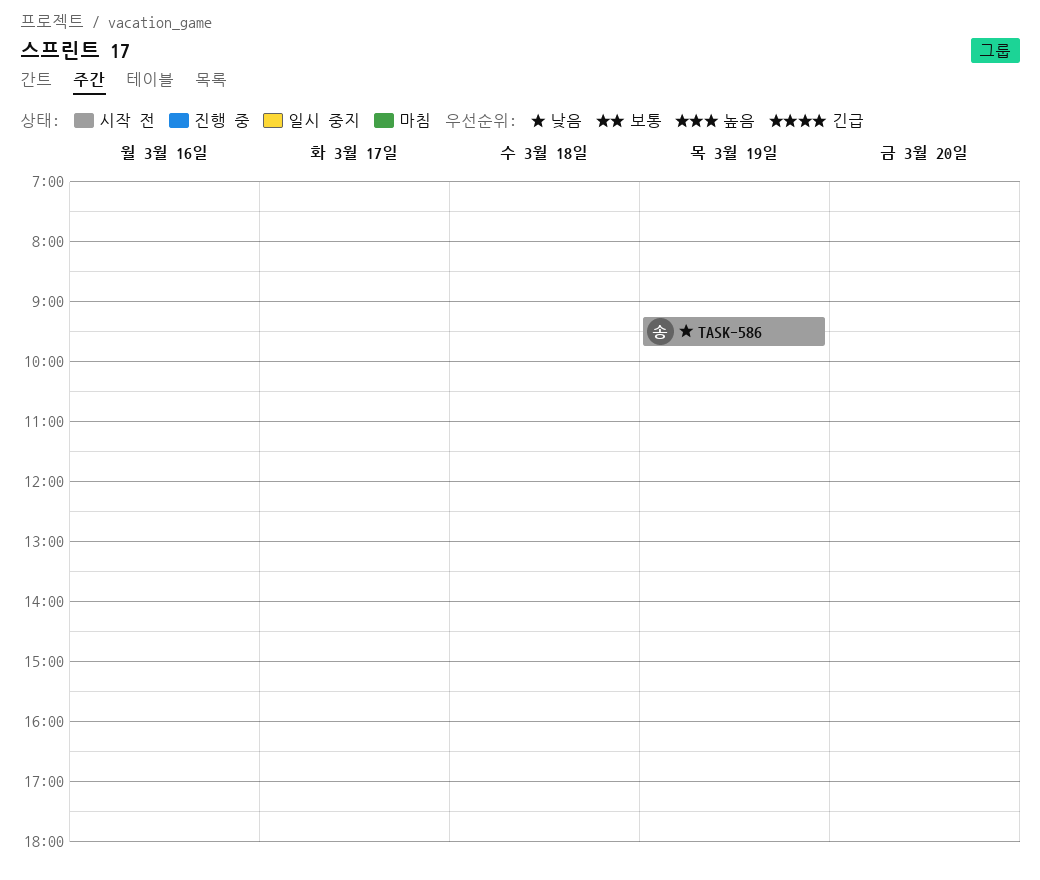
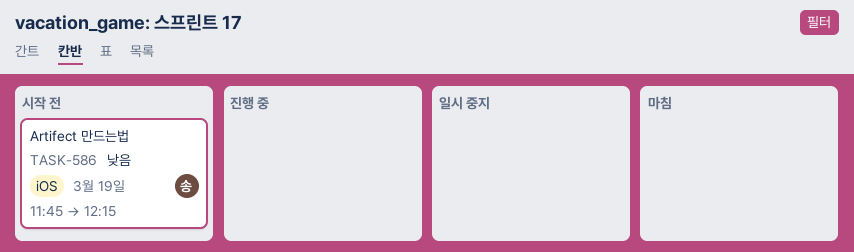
TASK-586, begins: 09:15 -> 11:45
TASK-586, ends: 09:45 -> 12:15

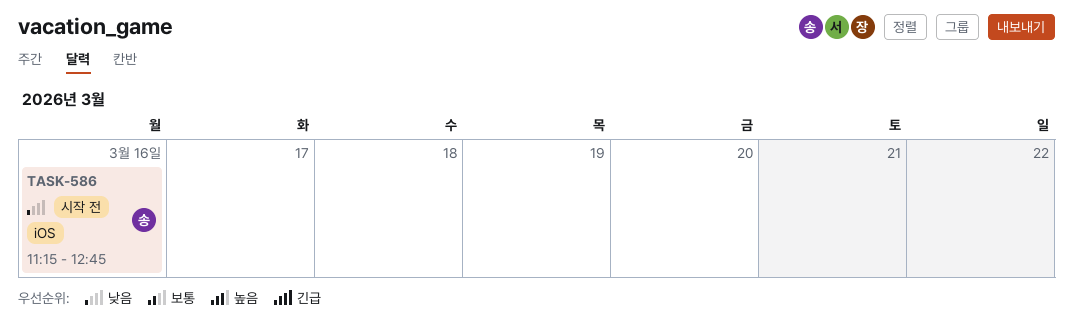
TASK-586, day: Mar 19 -> Mar 16
TASK-586, begins: 11:45 -> 11:15
TASK-586, ends: 12:15 -> 12:45

